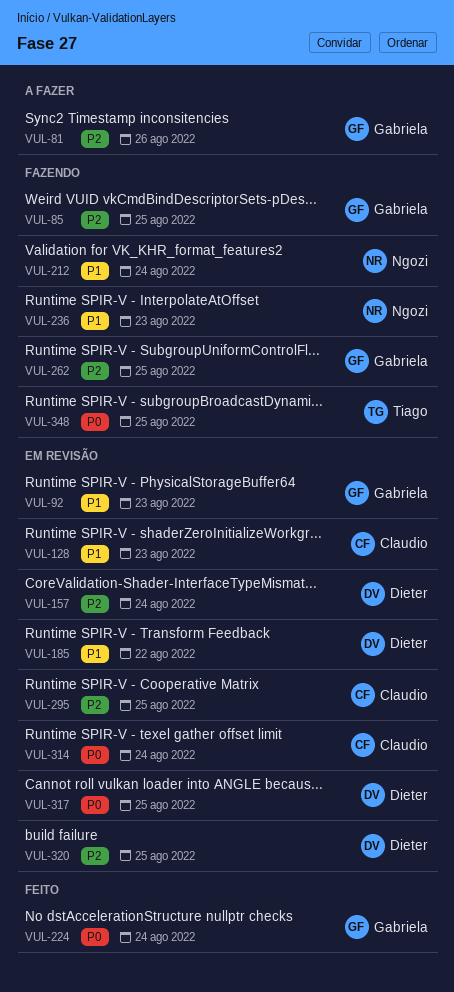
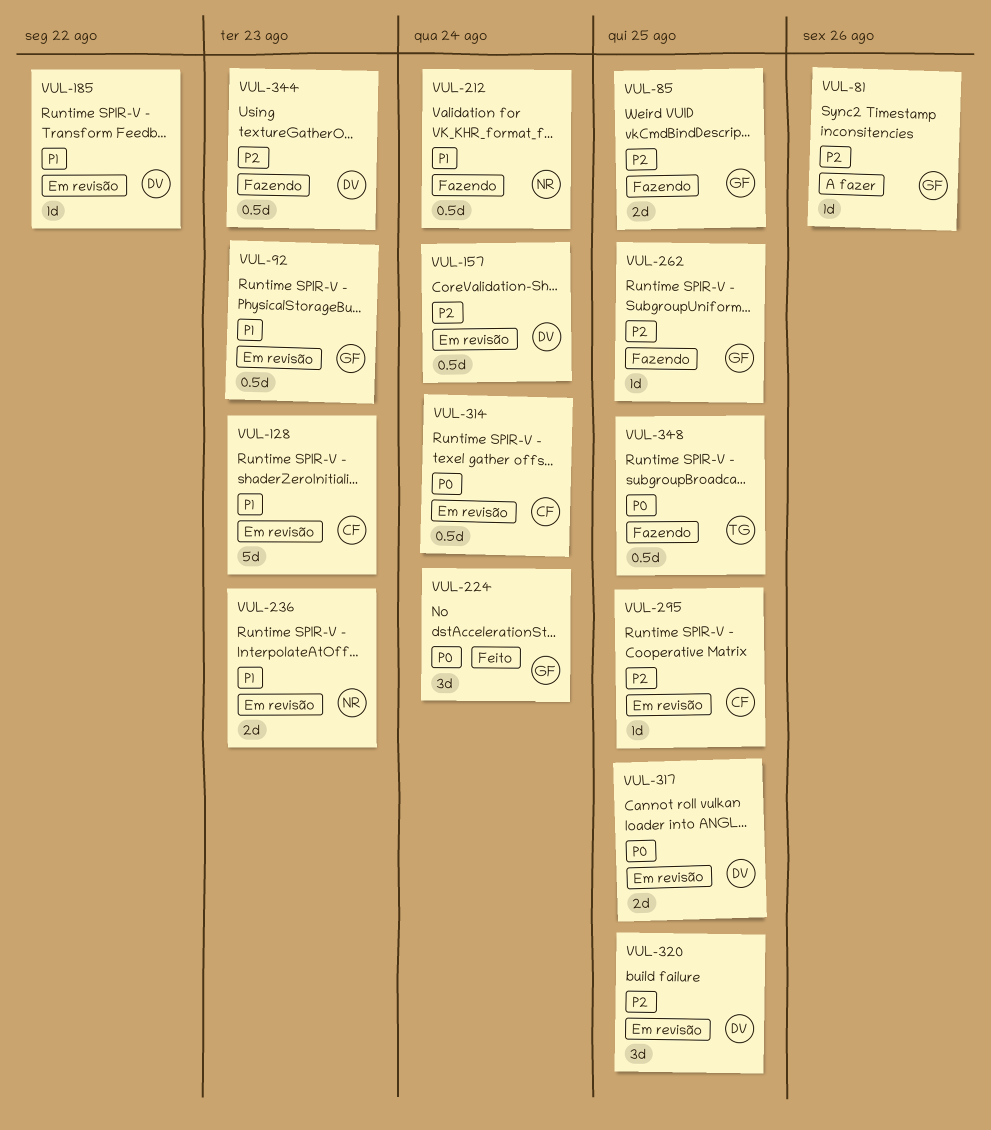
VUL-236, status: Fazendo -> Em revisão
VUL-344: none -> present

